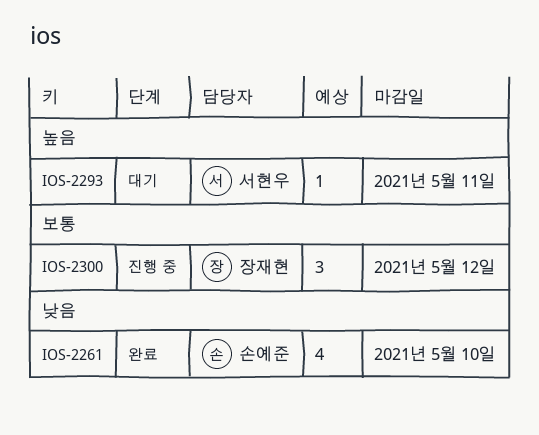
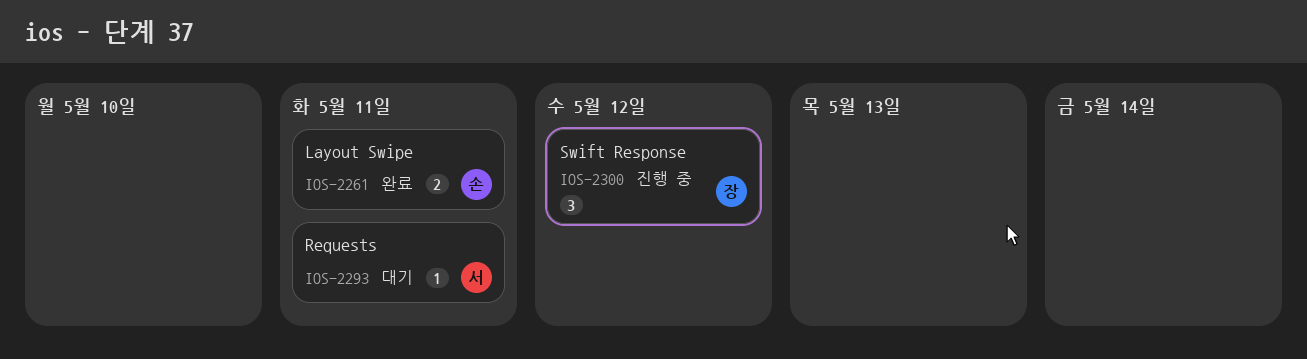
IOS-2261, estimate: 4 -> 2
IOS-2261, due: May 10 -> May 11

